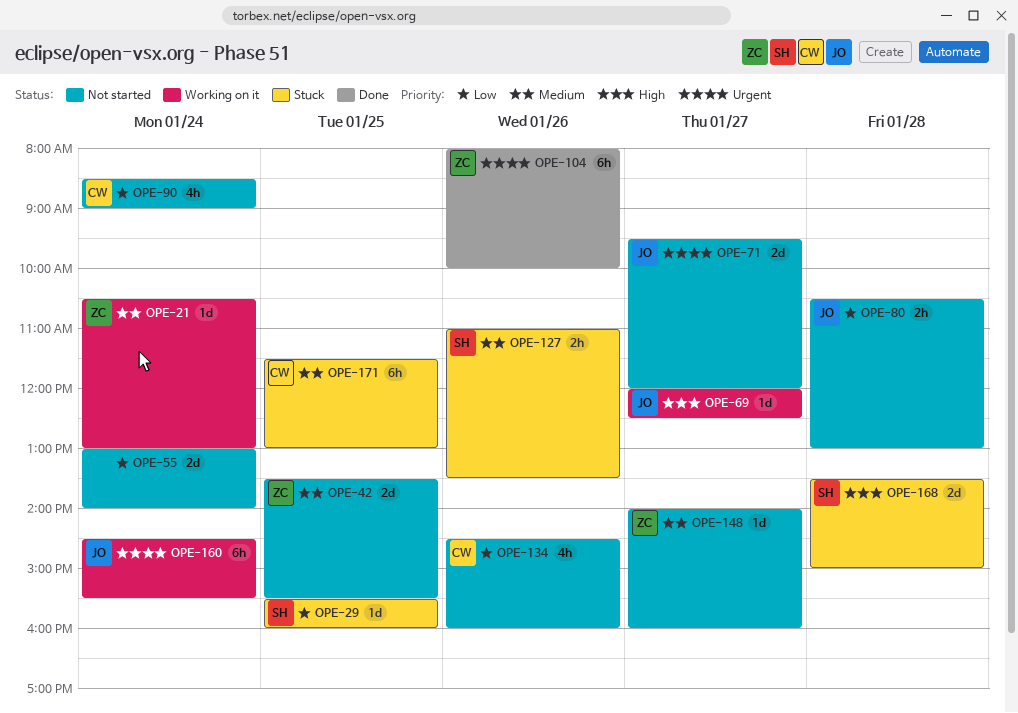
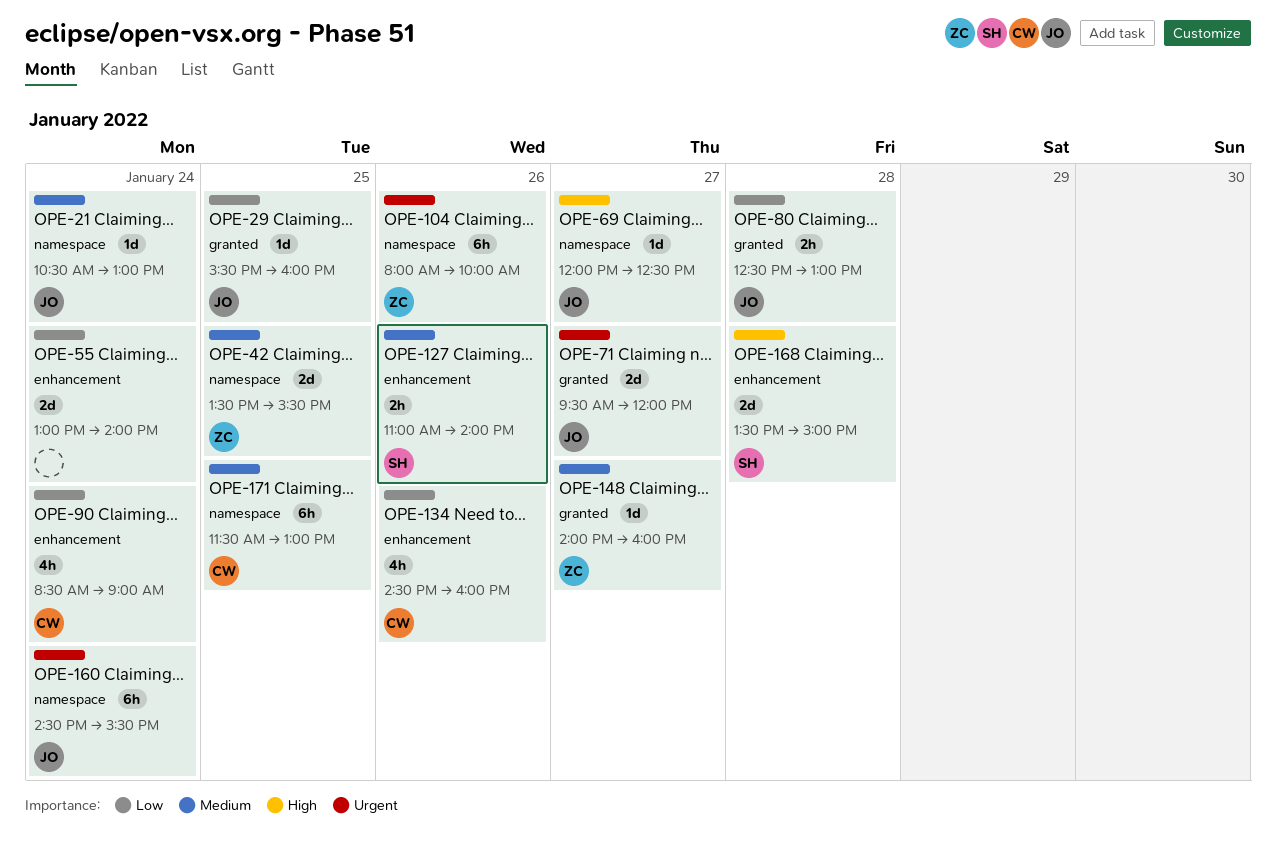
OPE-21, owner: ZC -> JO
OPE-29, owner: SH -> JO
OPE-80, begins: 10:30 -> 12:30
OPE-127, ends: 13:30 -> 14:00

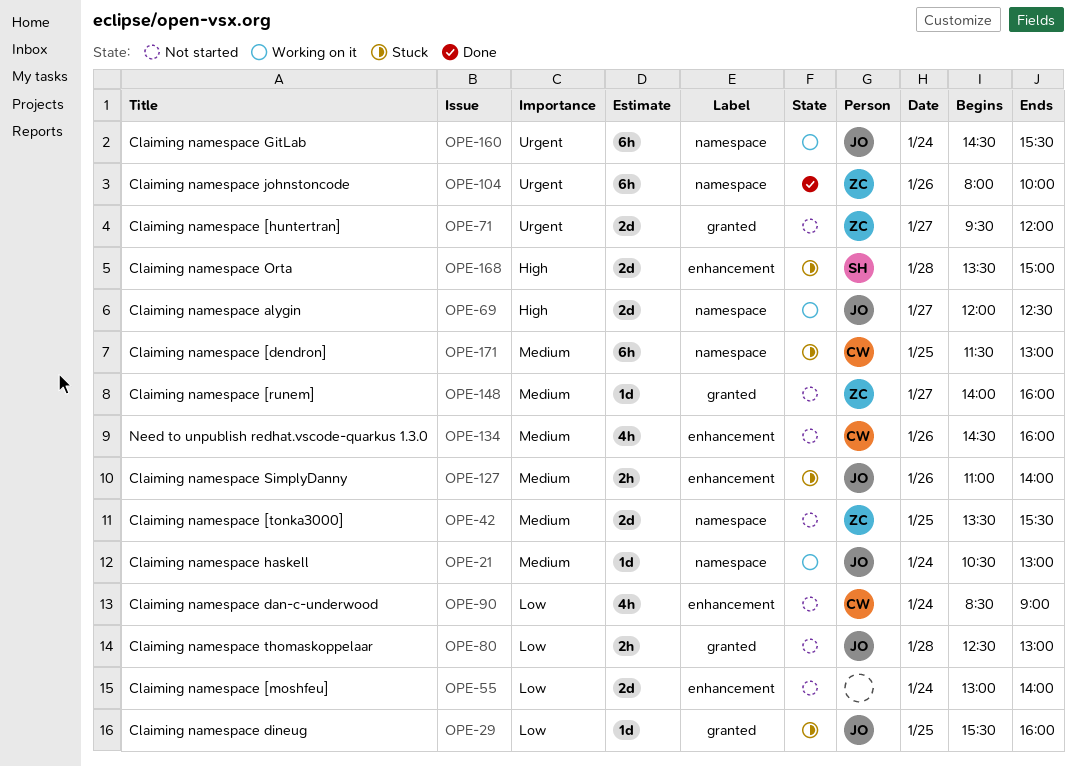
OPE-69, estimate: 1d -> 2d
OPE-71, owner: JO -> ZC
OPE-127, owner: SH -> JO
OPE-134, priority: Low -> Medium

